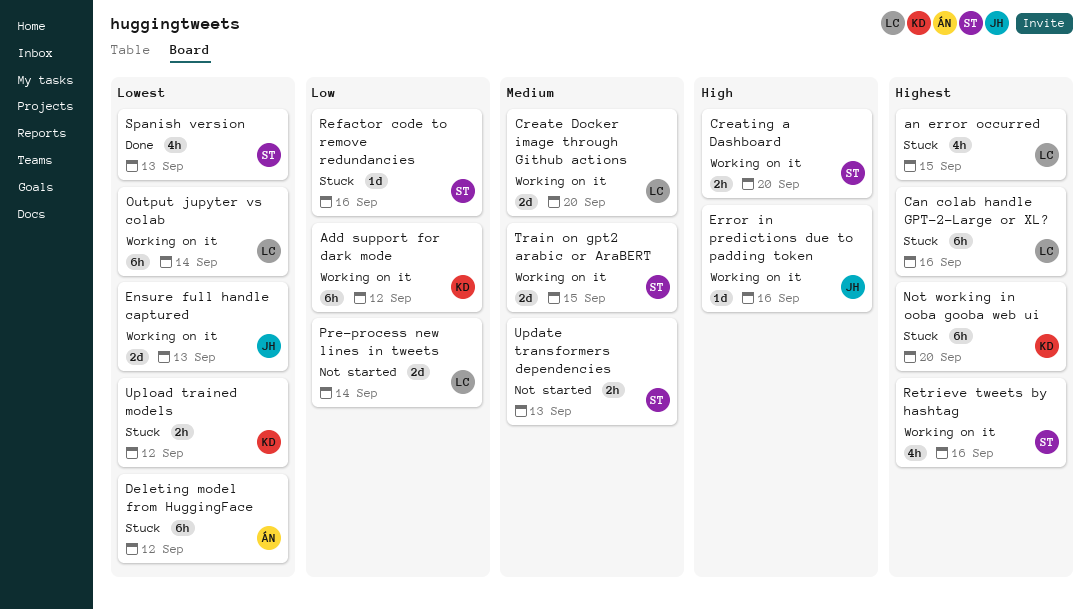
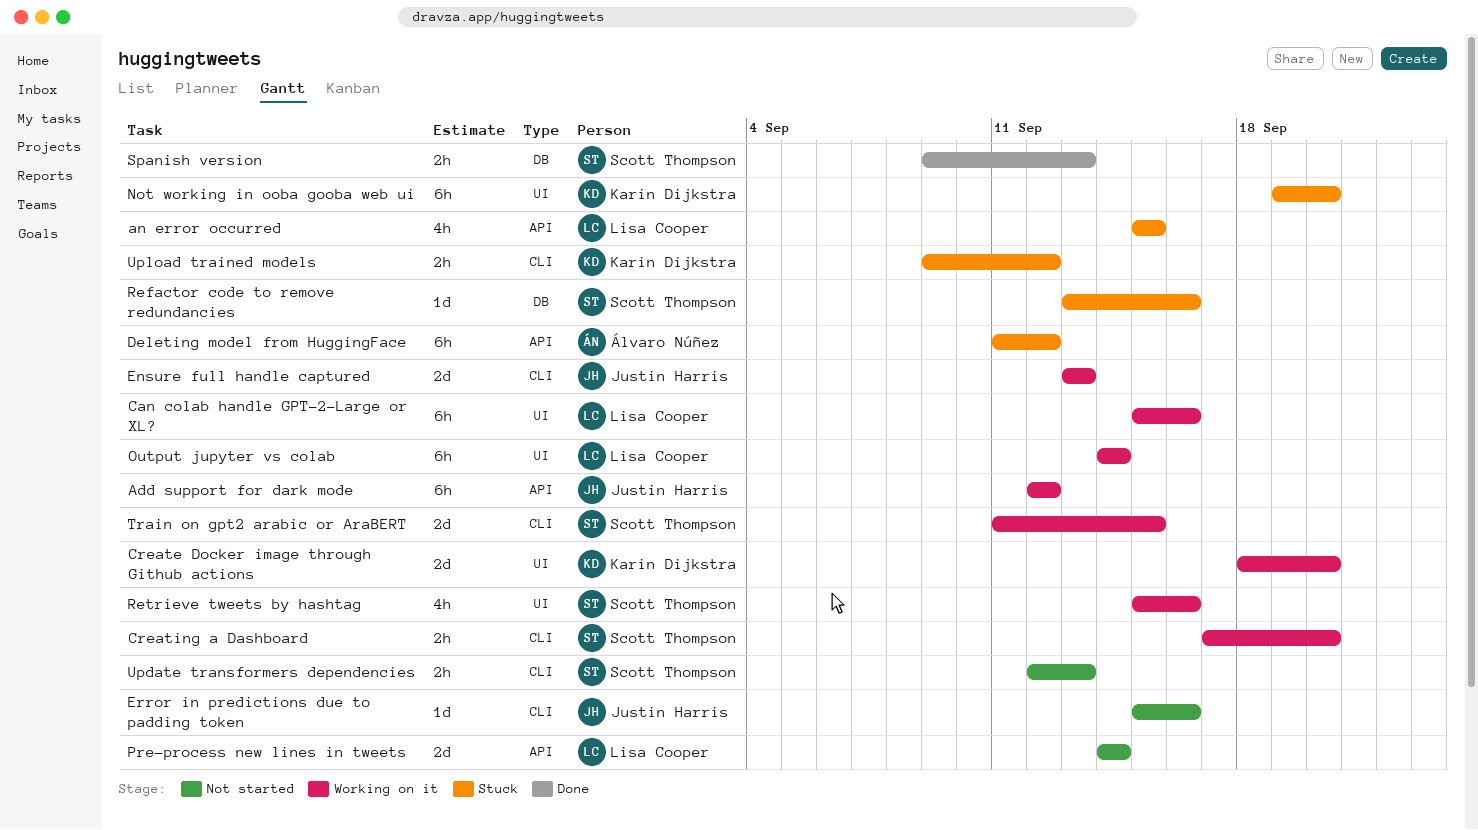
Add support for dark mode, owner: Karin Dijkstra -> Justin Harris
Can colab handle GPT-2-Large or XL?, status: Stuck -> Working on it
Create Docker image through Github actions, owner: Lisa Cooper -> Karin Dijkstra
Error in predictions due to padding token, status: Working on it -> Not started
Spanish version, estimate: 4h -> 2h

